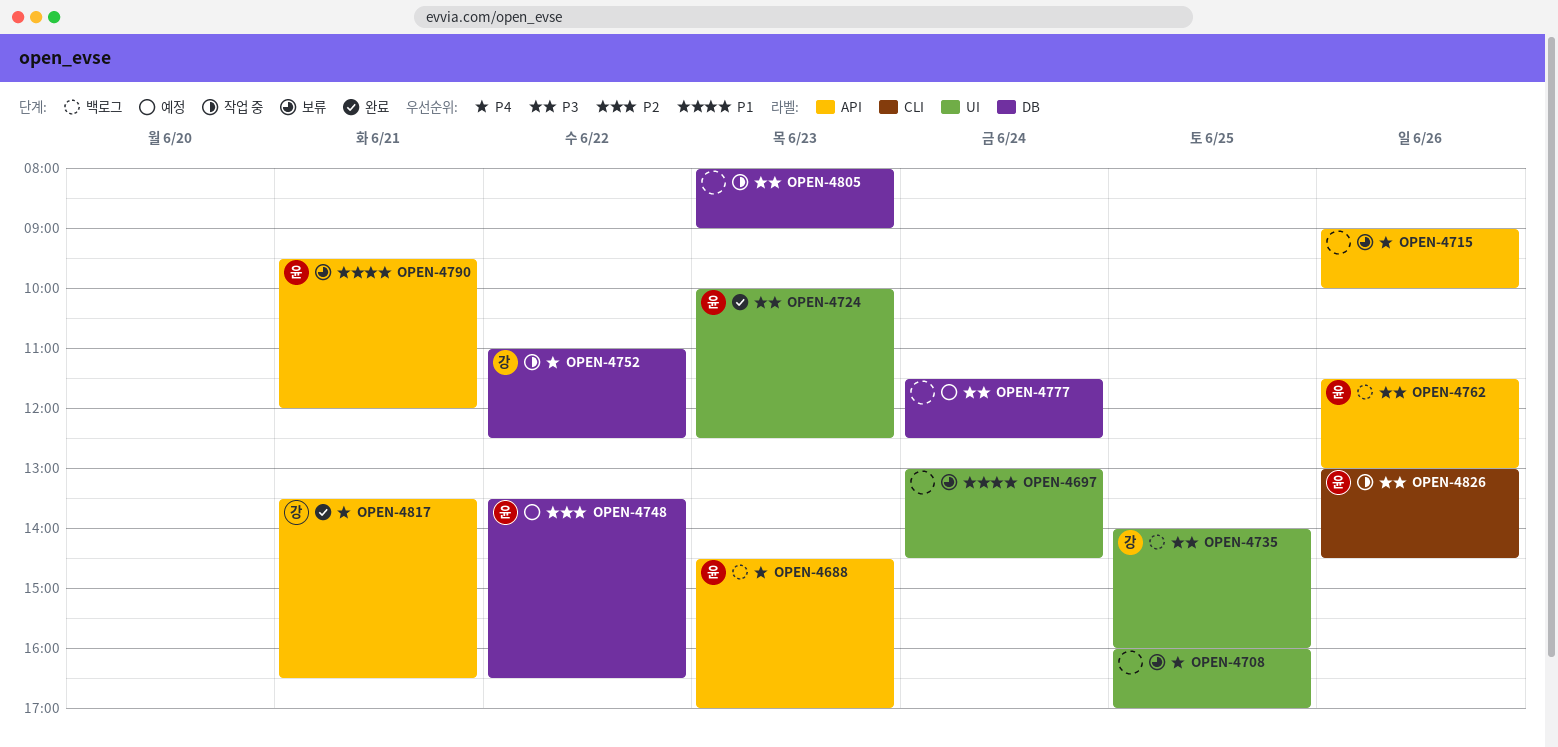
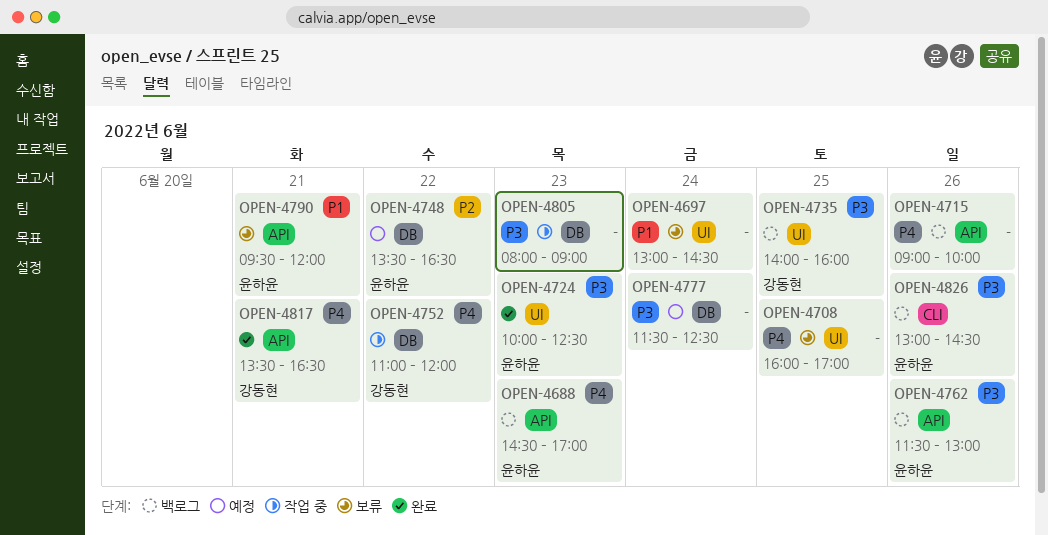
OPEN-4715, status: 보류 -> 백로그
OPEN-4752, ends: 12:30 -> 12:00
OPEN-4826, status: 작업 중 -> 백로그

